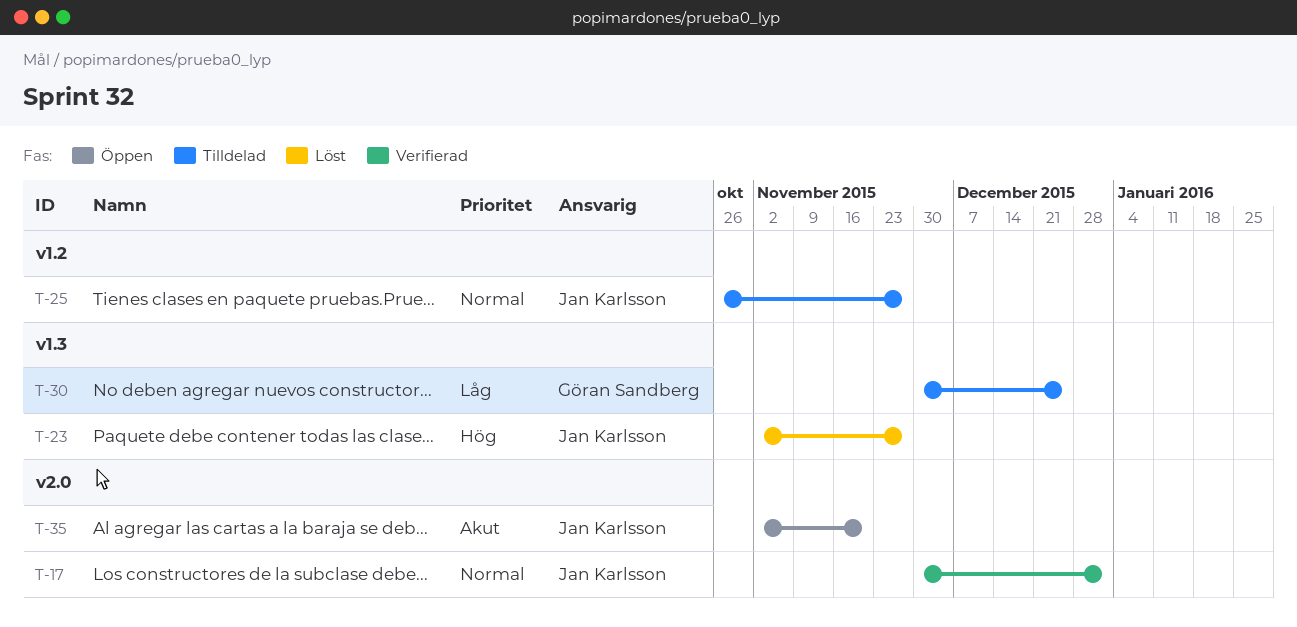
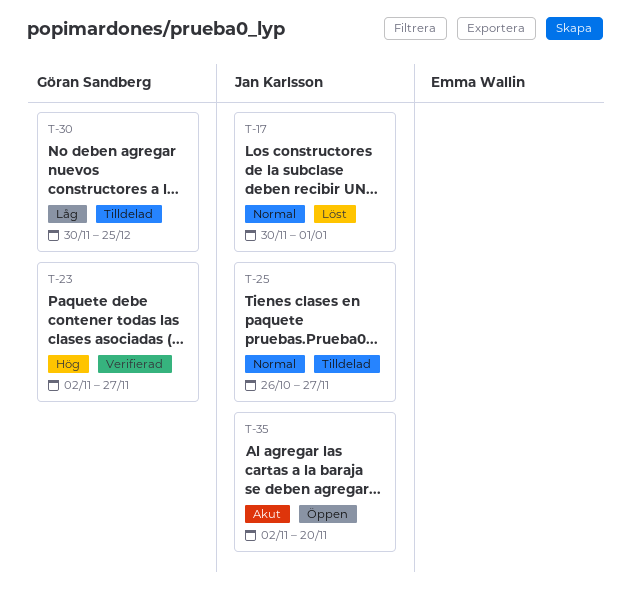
T-17, status: Verifierad -> Löst
T-23, status: Löst -> Verifierad
T-23, owner: Jan Karlsson -> Göran Sandberg

